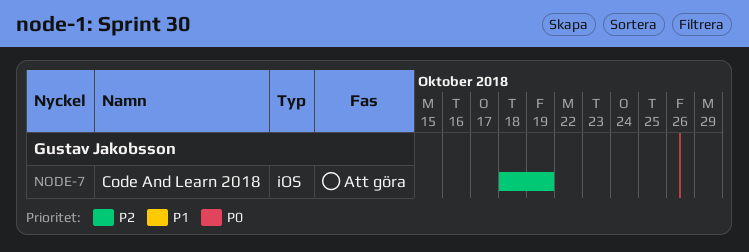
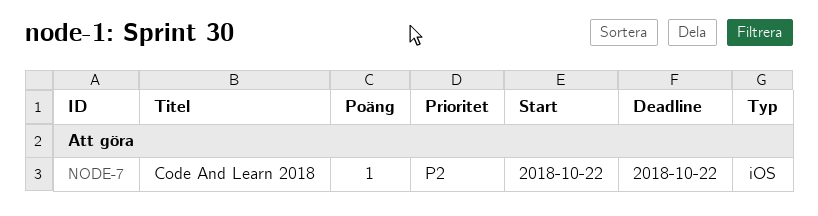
NODE-7, start: Oct 18 -> Oct 22
NODE-7, due: Oct 19 -> Oct 22

